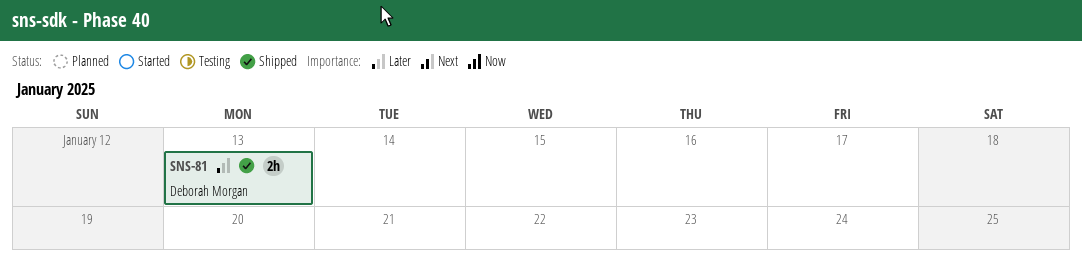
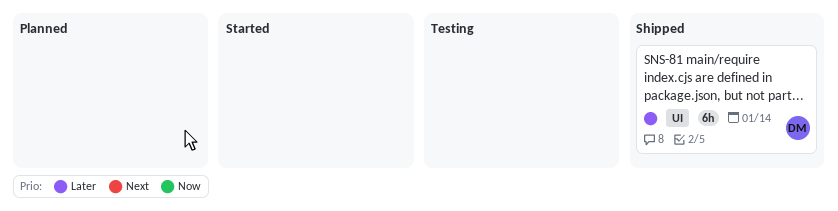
SNS-81, estimate: 2h -> 6h
SNS-81, day: Jan 13 -> Jan 14

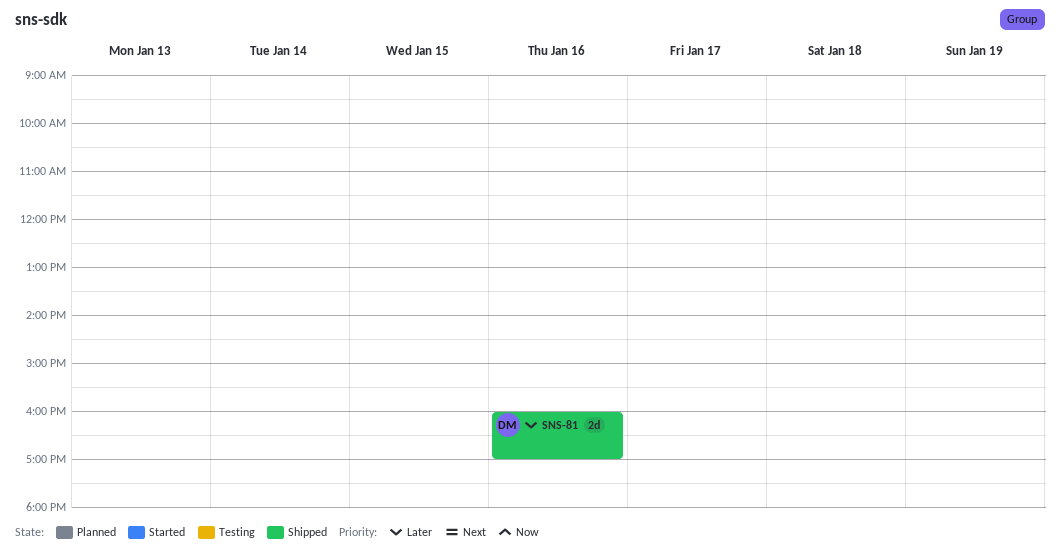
SNS-81, estimate: 6h -> 2d
SNS-81, day: Jan 14 -> Jan 16

